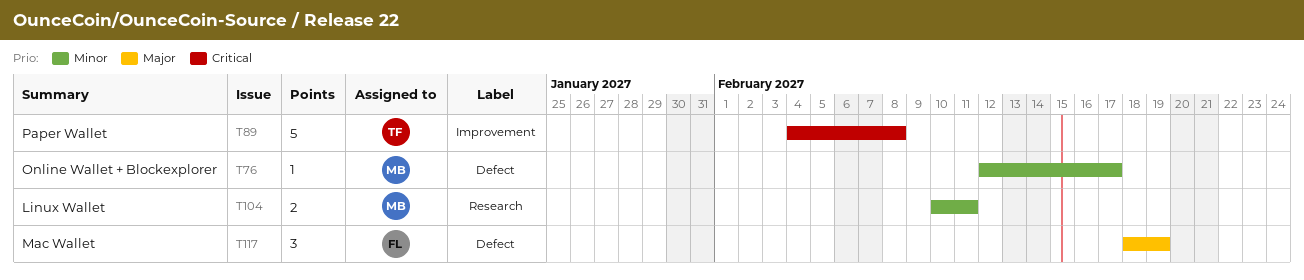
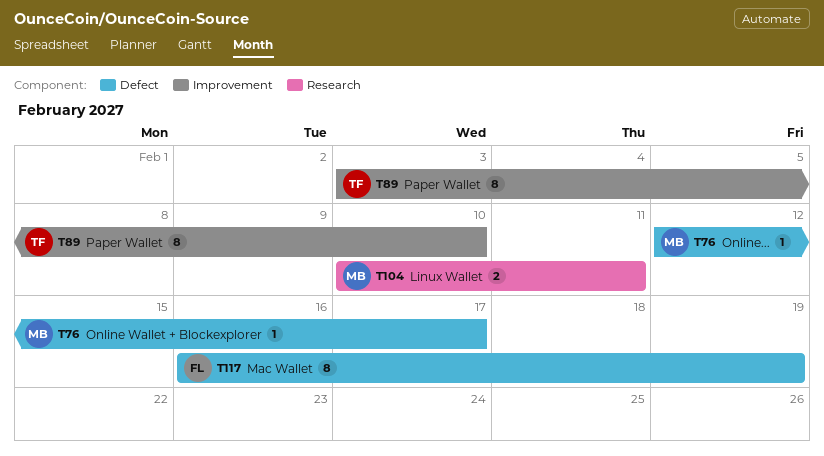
T89, estimate: 5 -> 8
T89, start: Feb 4 -> Feb 3
T89, due: Feb 8 -> Feb 10
T117, estimate: 3 -> 8
T117, start: Feb 18 -> Feb 16

